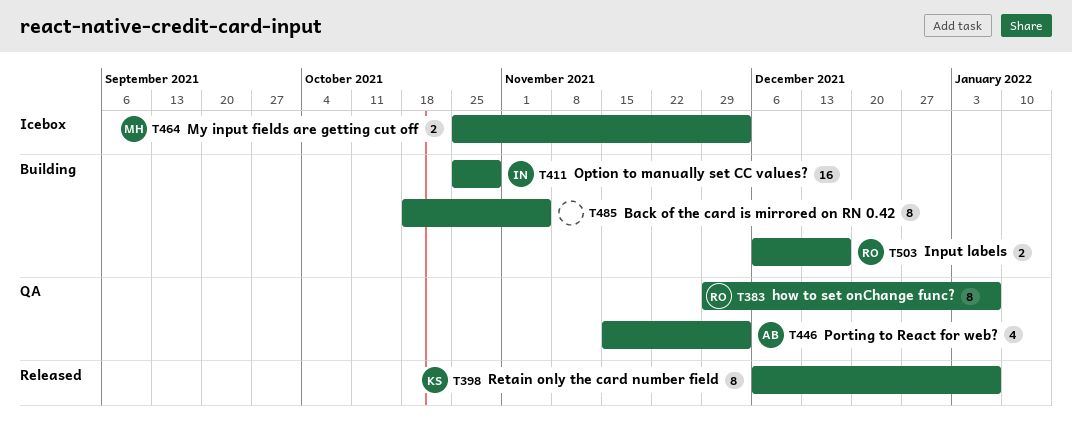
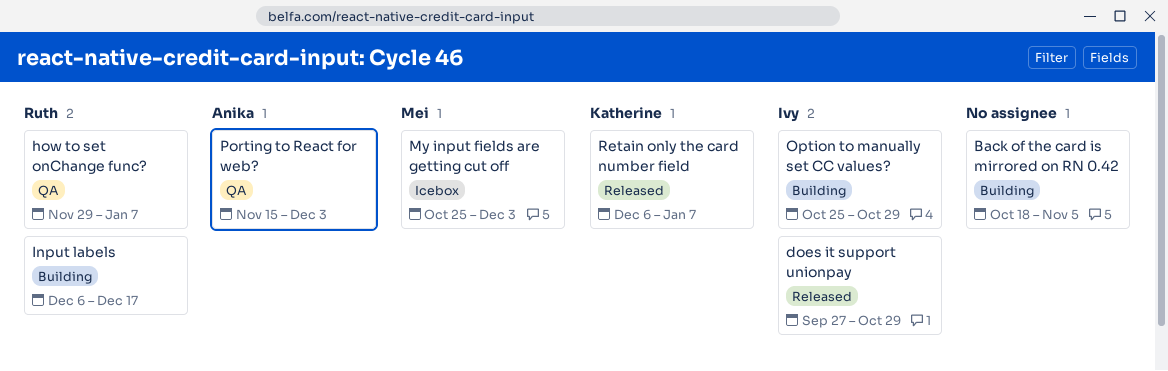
does it support unionpay: none -> present

